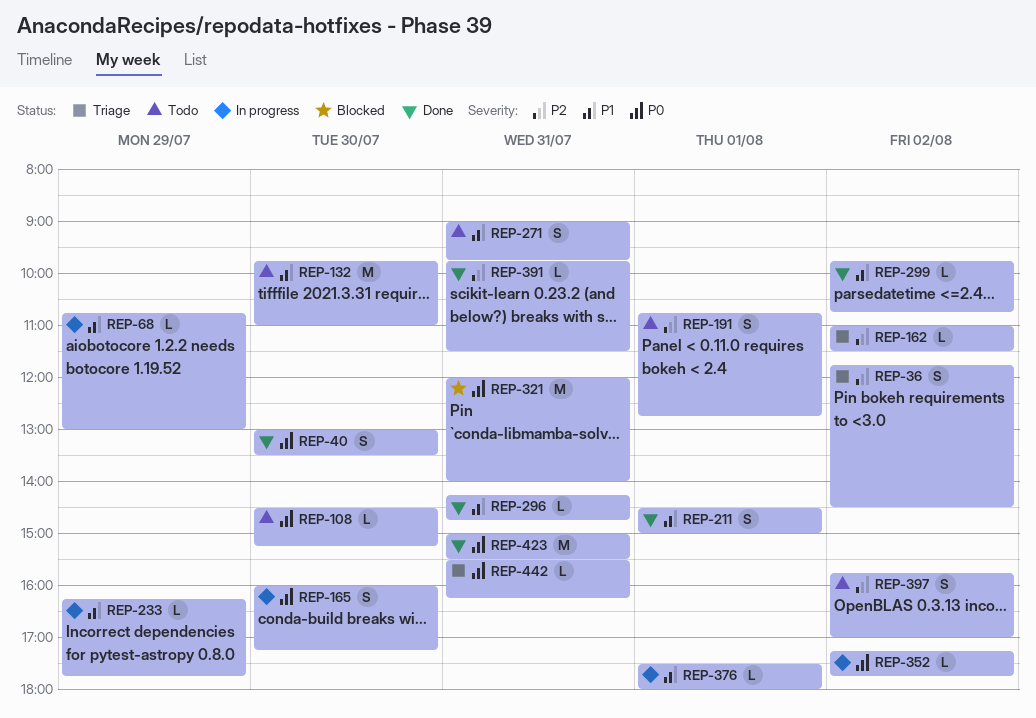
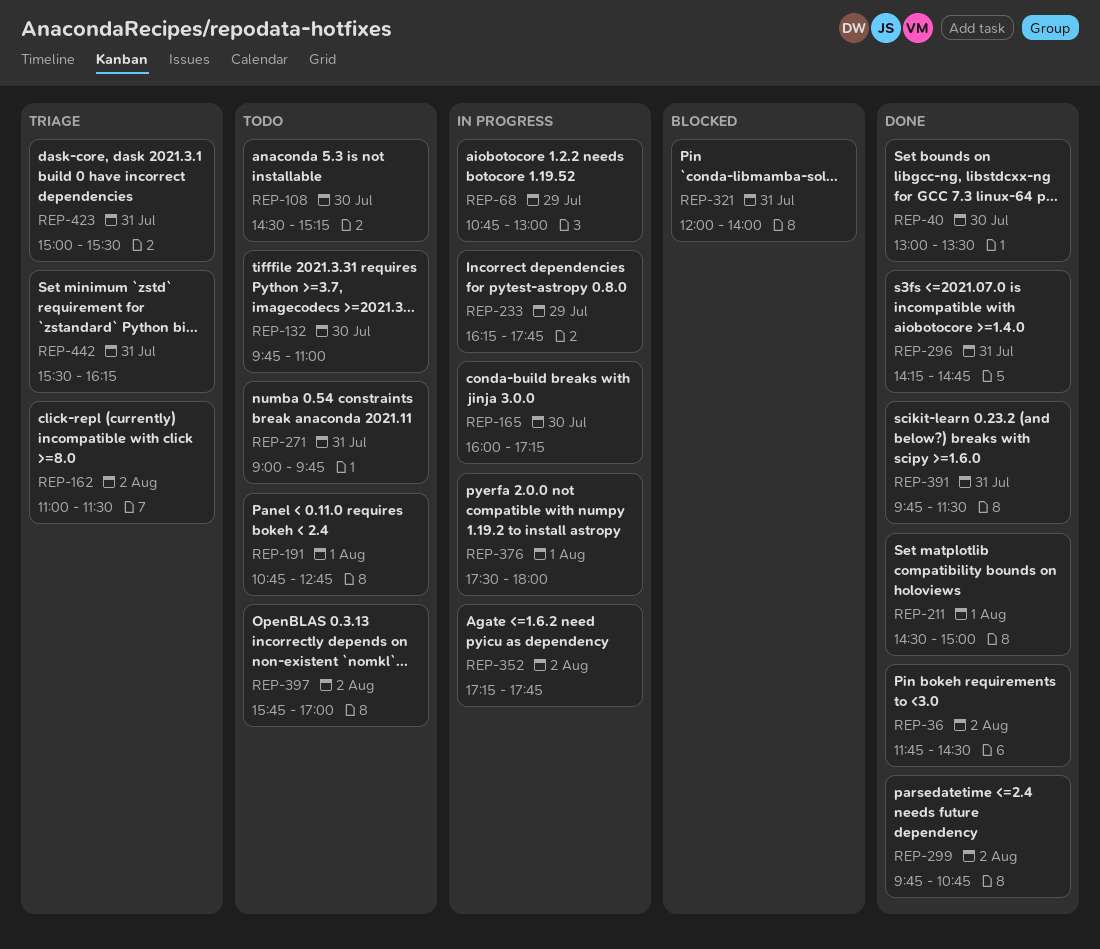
REP-36, status: Triage -> Done
REP-423, status: Done -> Triage

